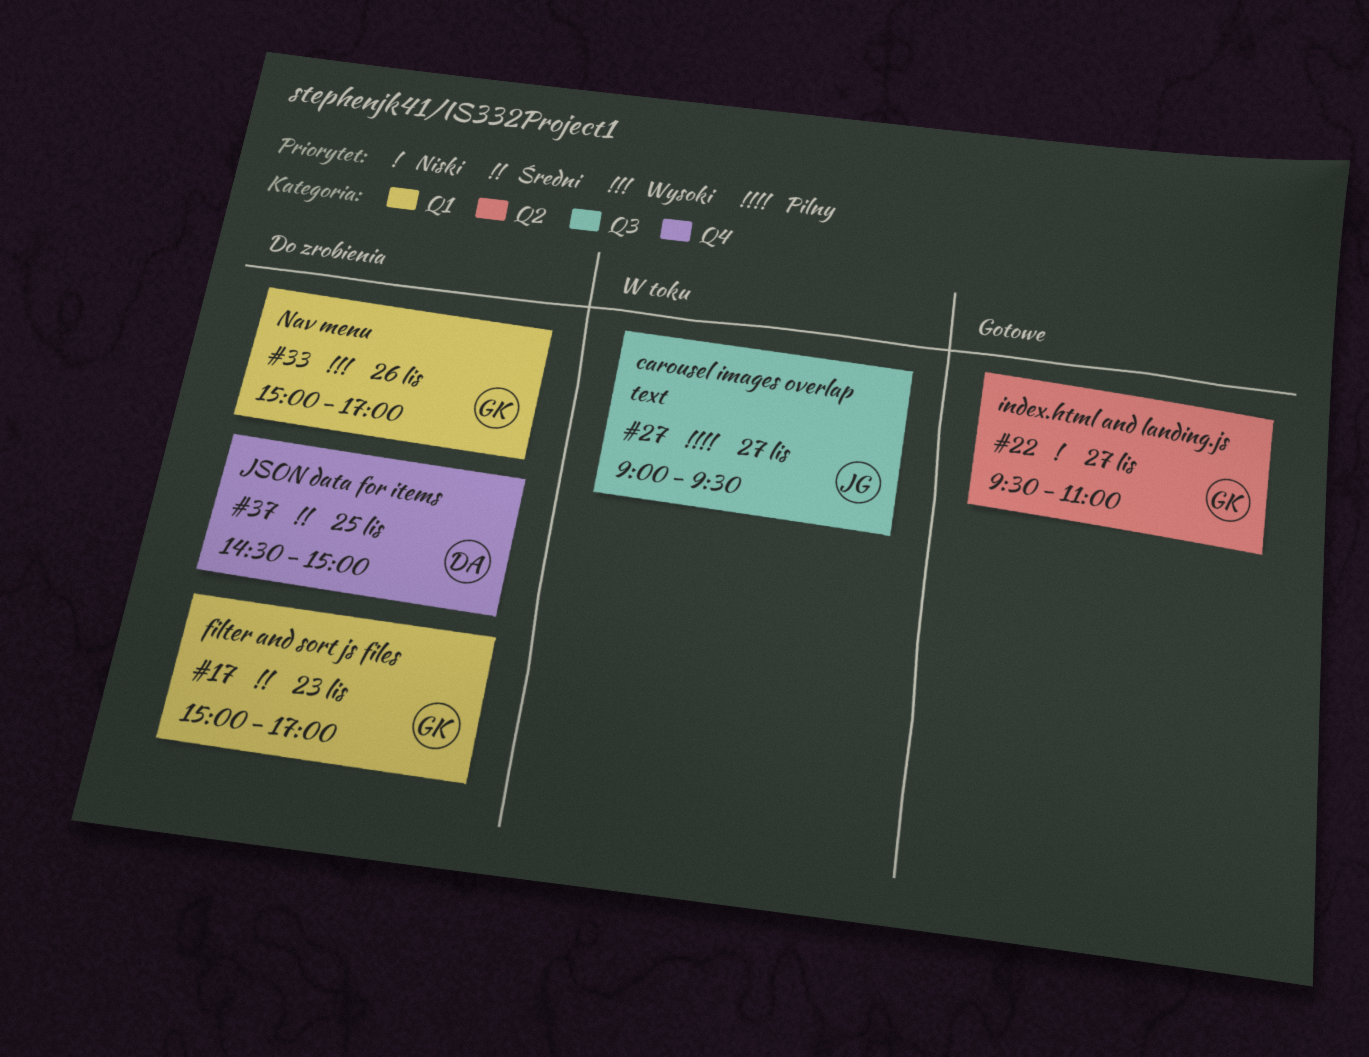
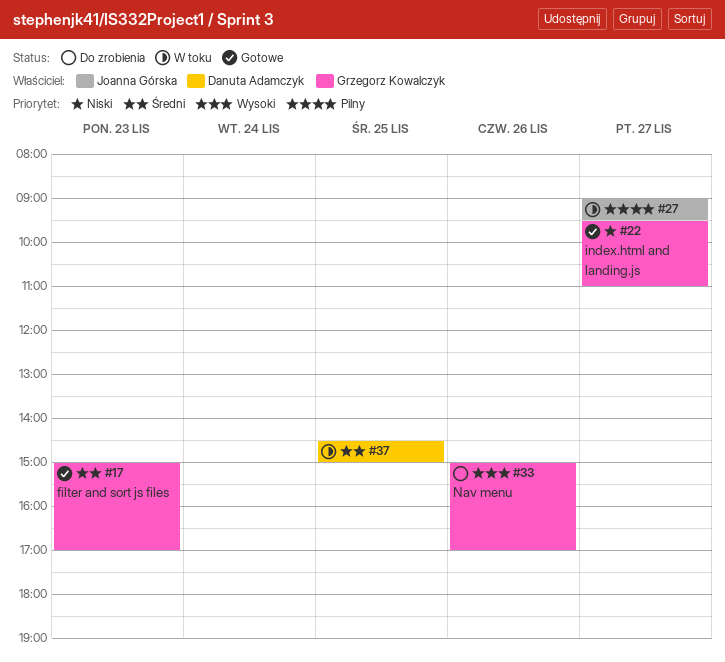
#17, status: Do zrobienia -> Gotowe
#37, status: Do zrobienia -> W toku

